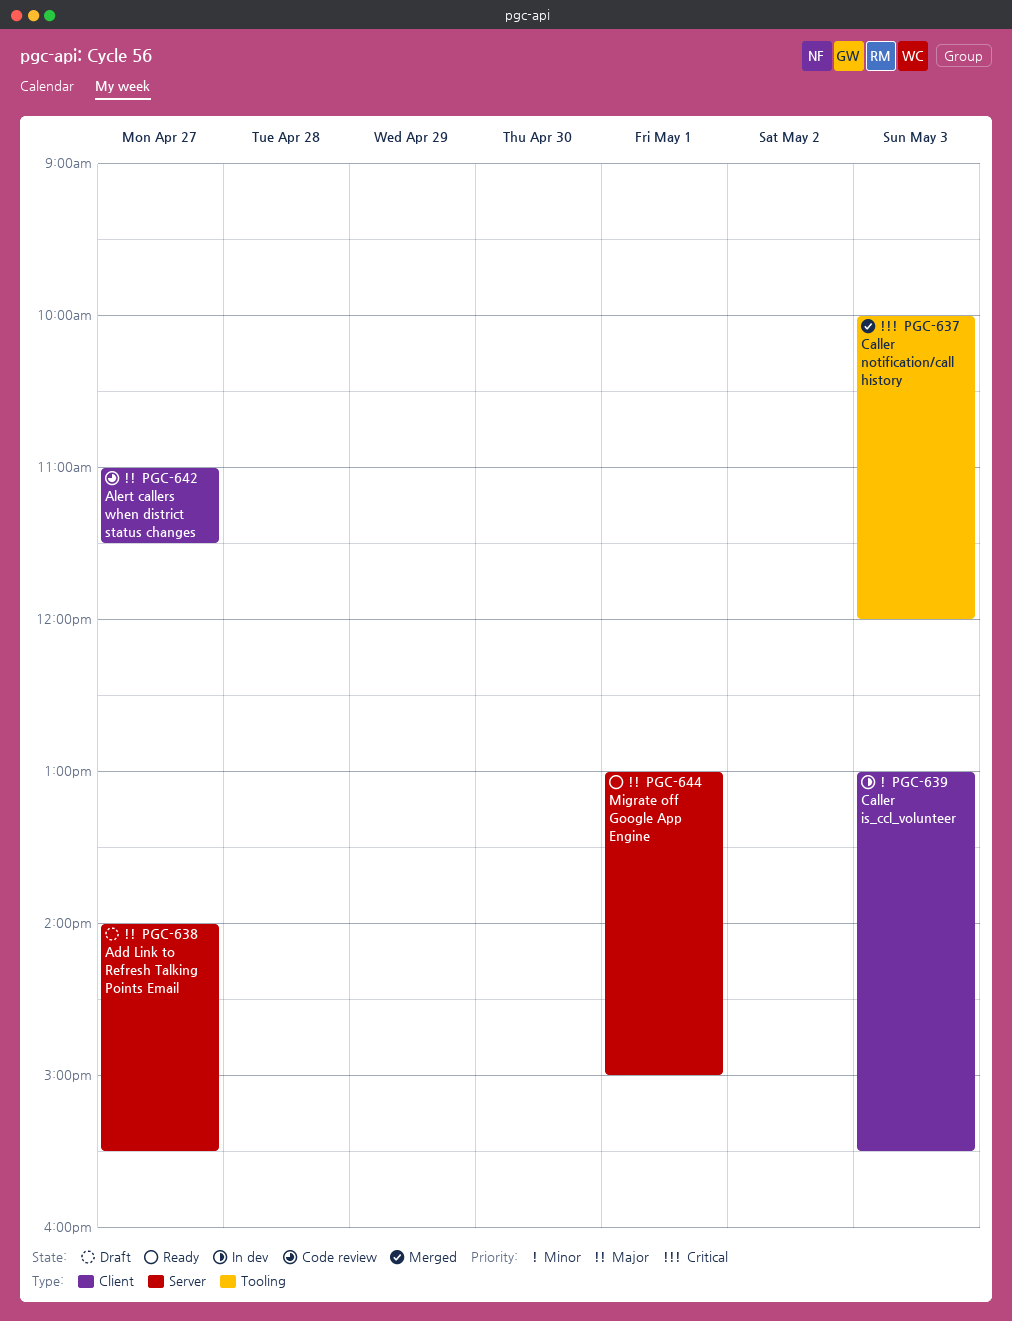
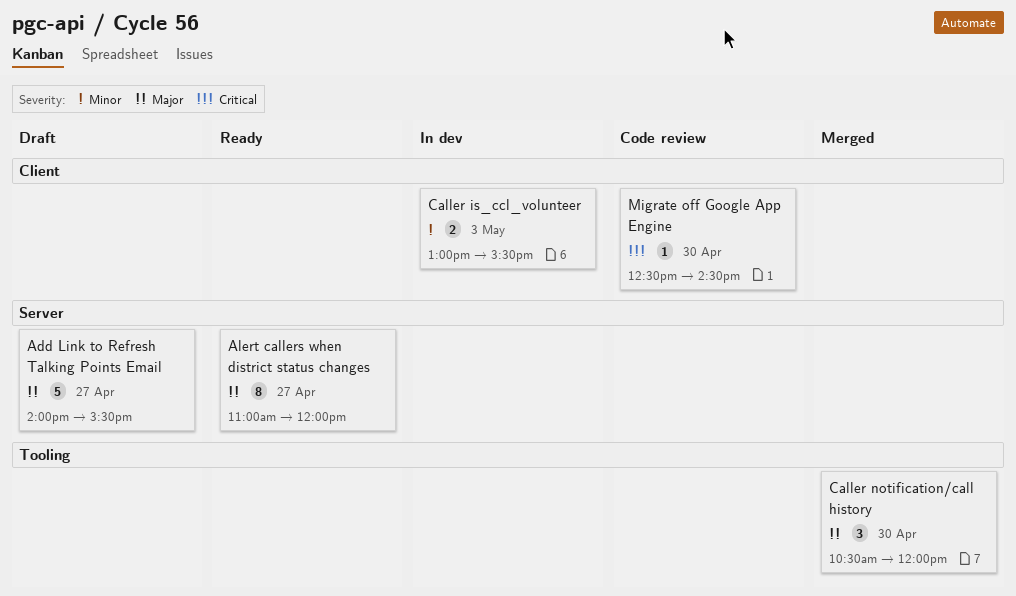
Alert callers when district status changes, status: Code review -> Ready
Alert callers when district status changes, label: Client -> Server
Alert callers when district status changes, ends: 11:30 -> 12:00
Caller notification/call history, priority: Critical -> Major
Caller notification/call history, day: May 3 -> Apr 30
Caller notification/call history, begins: 10:00 -> 10:30
Migrate off Google App Engine, status: Ready -> Code review
Migrate off Google App Engine, priority: Major -> Critical
Migrate off Google App Engine, label: Server -> Client
Migrate off Google App Engine, day: May 1 -> Apr 30
Migrate off Google App Engine, begins: 13:00 -> 12:30
Migrate off Google App Engine, ends: 15:00 -> 14:30

